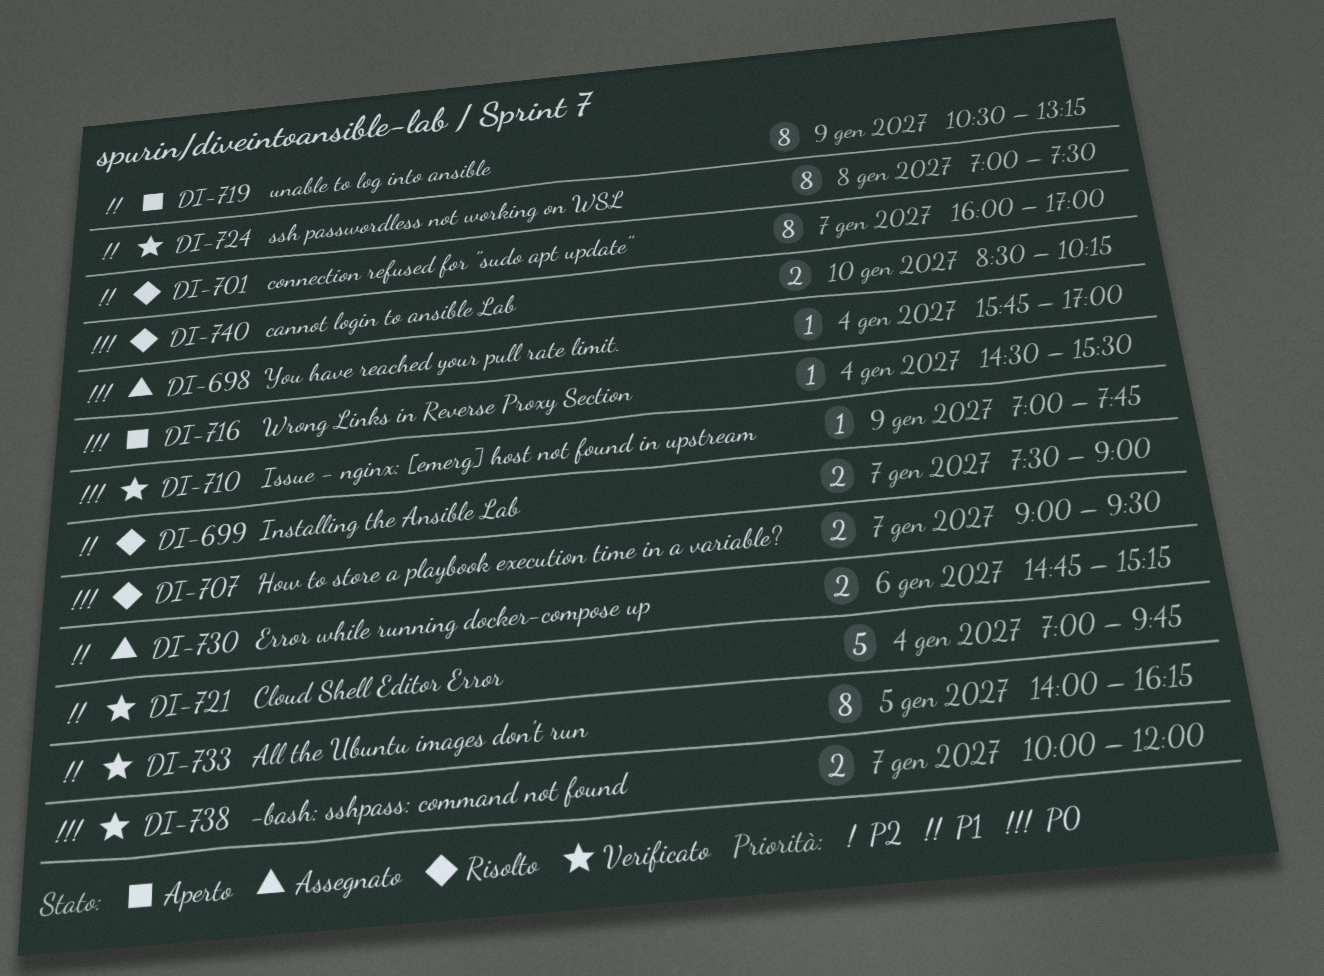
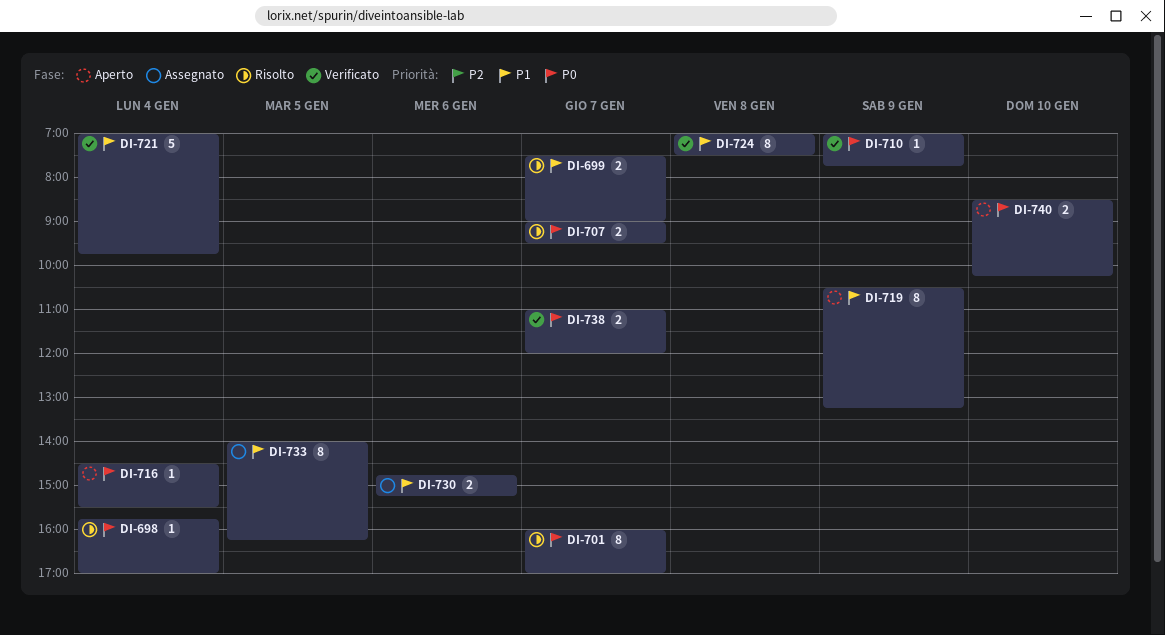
DI-698, status: Assegnato -> Risolto
DI-701, priority: P1 -> P0
DI-733, status: Verificato -> Assegnato
DI-738, begins: 10:00 -> 11:00
DI-740, status: Risolto -> Aperto

